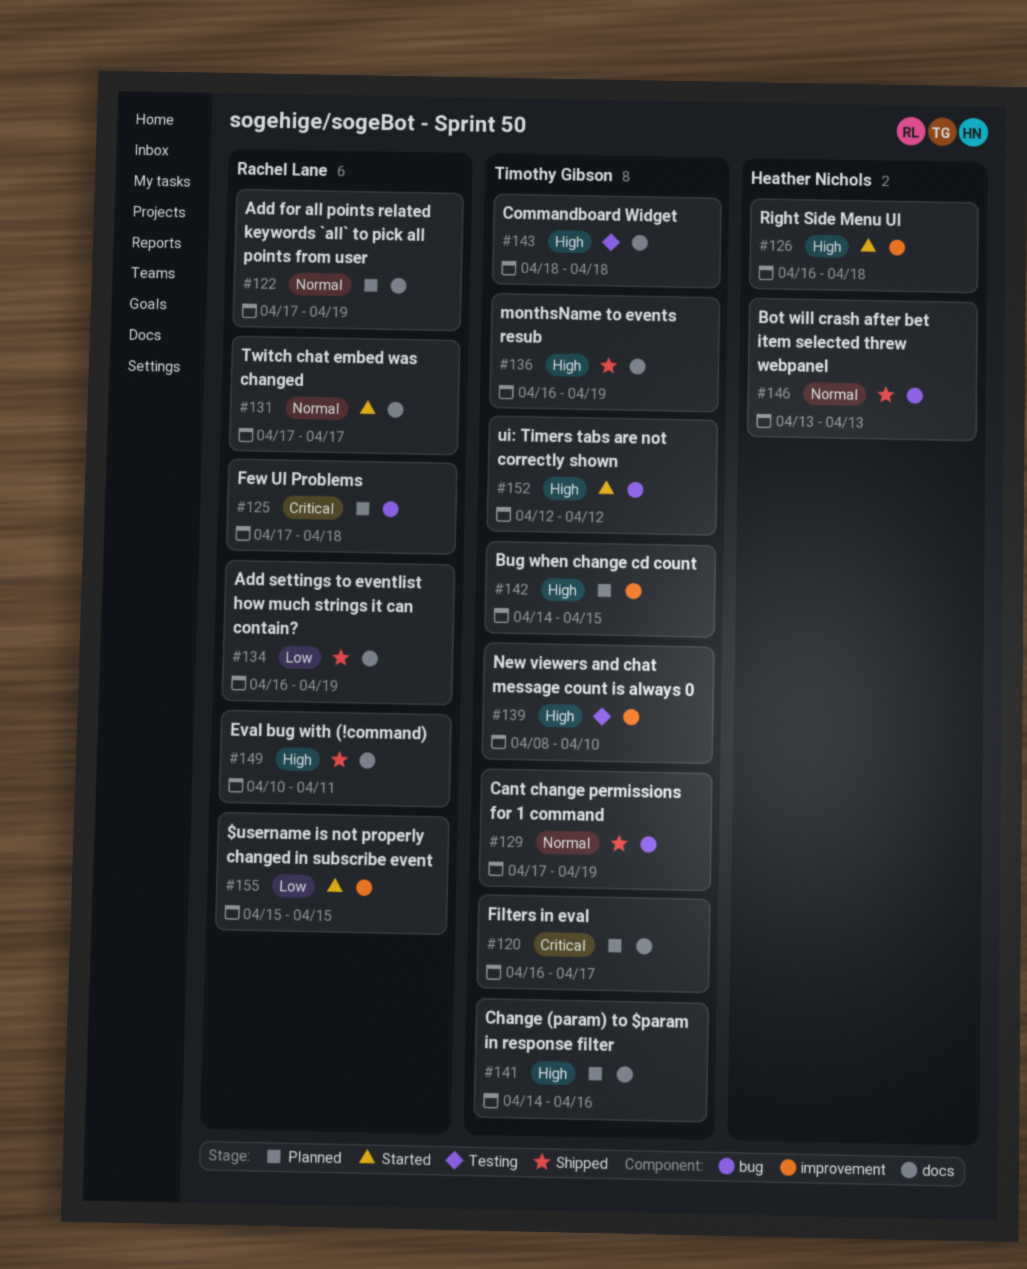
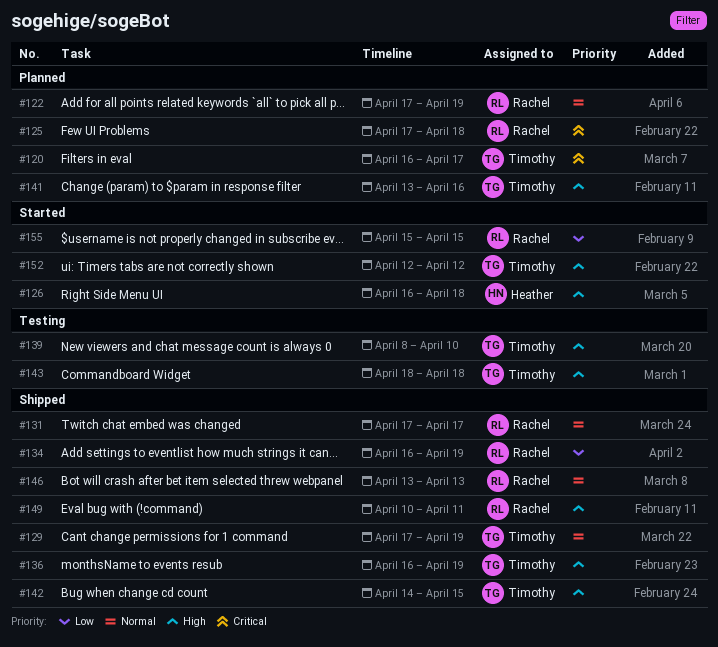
#131, status: Started -> Shipped
#141, start: Apr 14 -> Apr 13
#142, status: Planned -> Shipped
#146, owner: Heather Nichols -> Rachel Lane

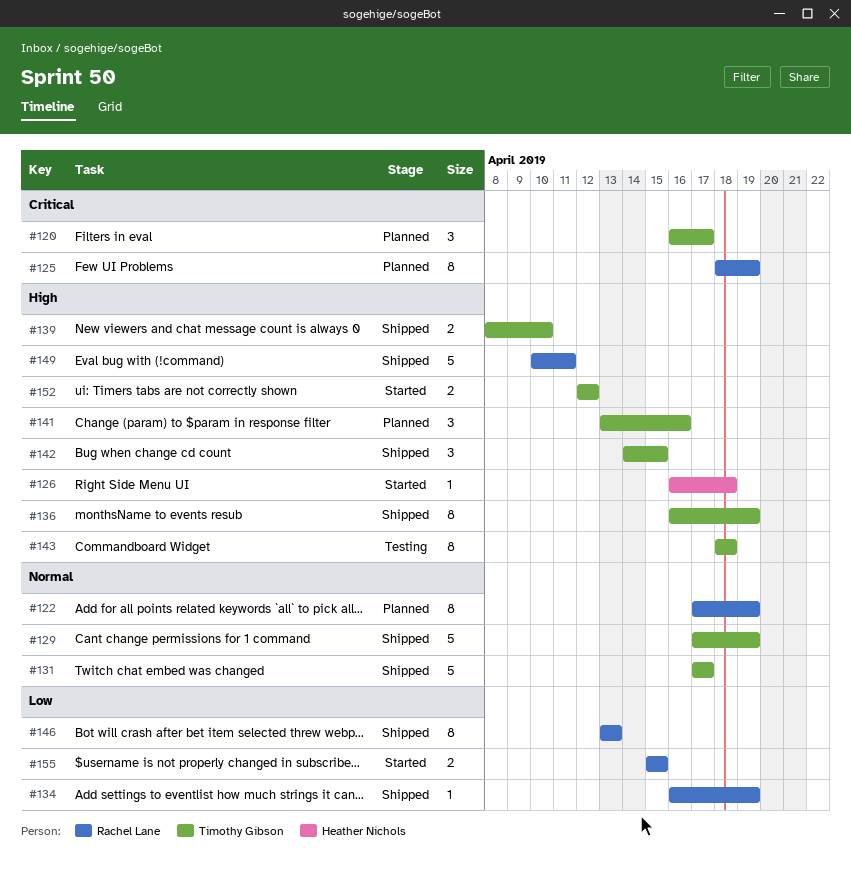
#125, start: Apr 17 -> Apr 18
#125, due: Apr 18 -> Apr 19
#131, owner: Rachel Lane -> Timothy Gibson
#139, status: Testing -> Shipped
#146, priority: Normal -> Low

